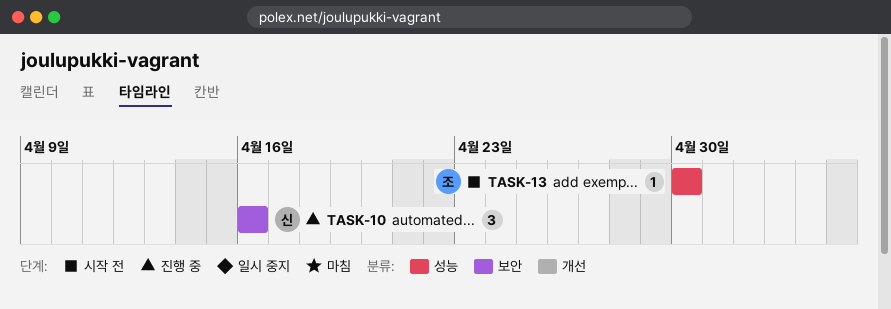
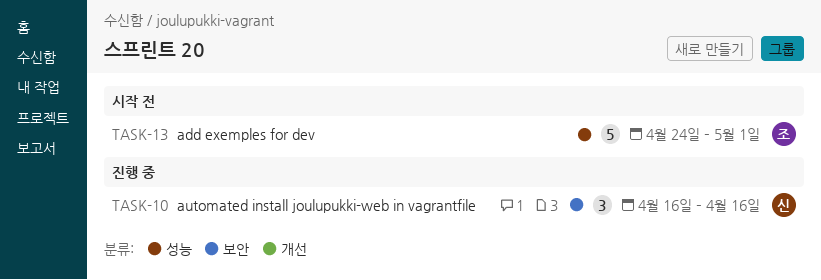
TASK-13, estimate: 1 -> 5
TASK-13, start: Apr 30 -> Apr 24
TASK-13, due: Apr 30 -> May 1

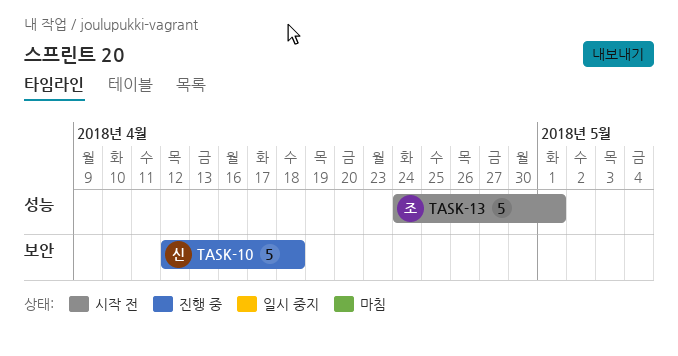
TASK-10, estimate: 3 -> 5
TASK-10, start: Apr 16 -> Apr 12
TASK-10, due: Apr 16 -> Apr 18

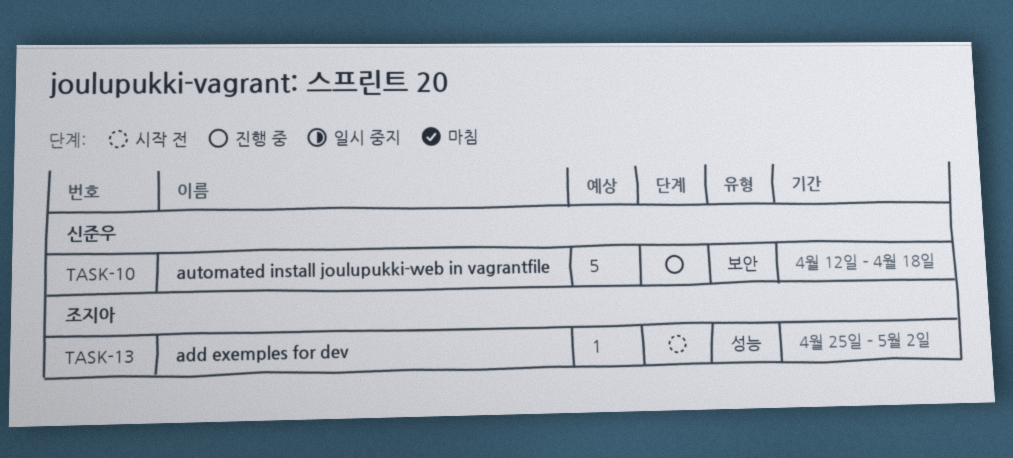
TASK-13, estimate: 5 -> 1
TASK-13, start: Apr 24 -> Apr 25
TASK-13, due: May 1 -> May 2

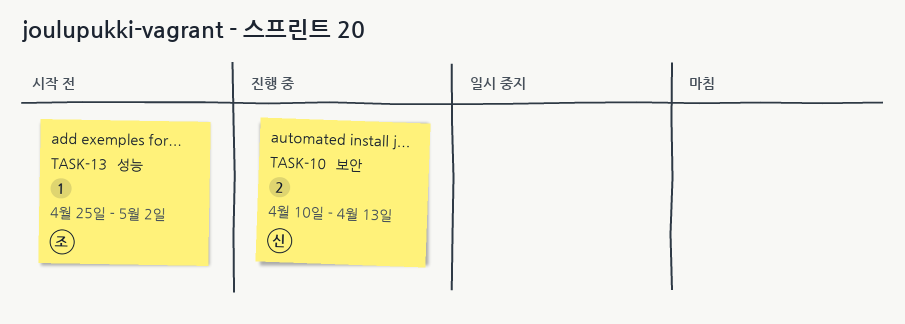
TASK-10, estimate: 5 -> 2
TASK-10, start: Apr 12 -> Apr 10
TASK-10, due: Apr 18 -> Apr 13

